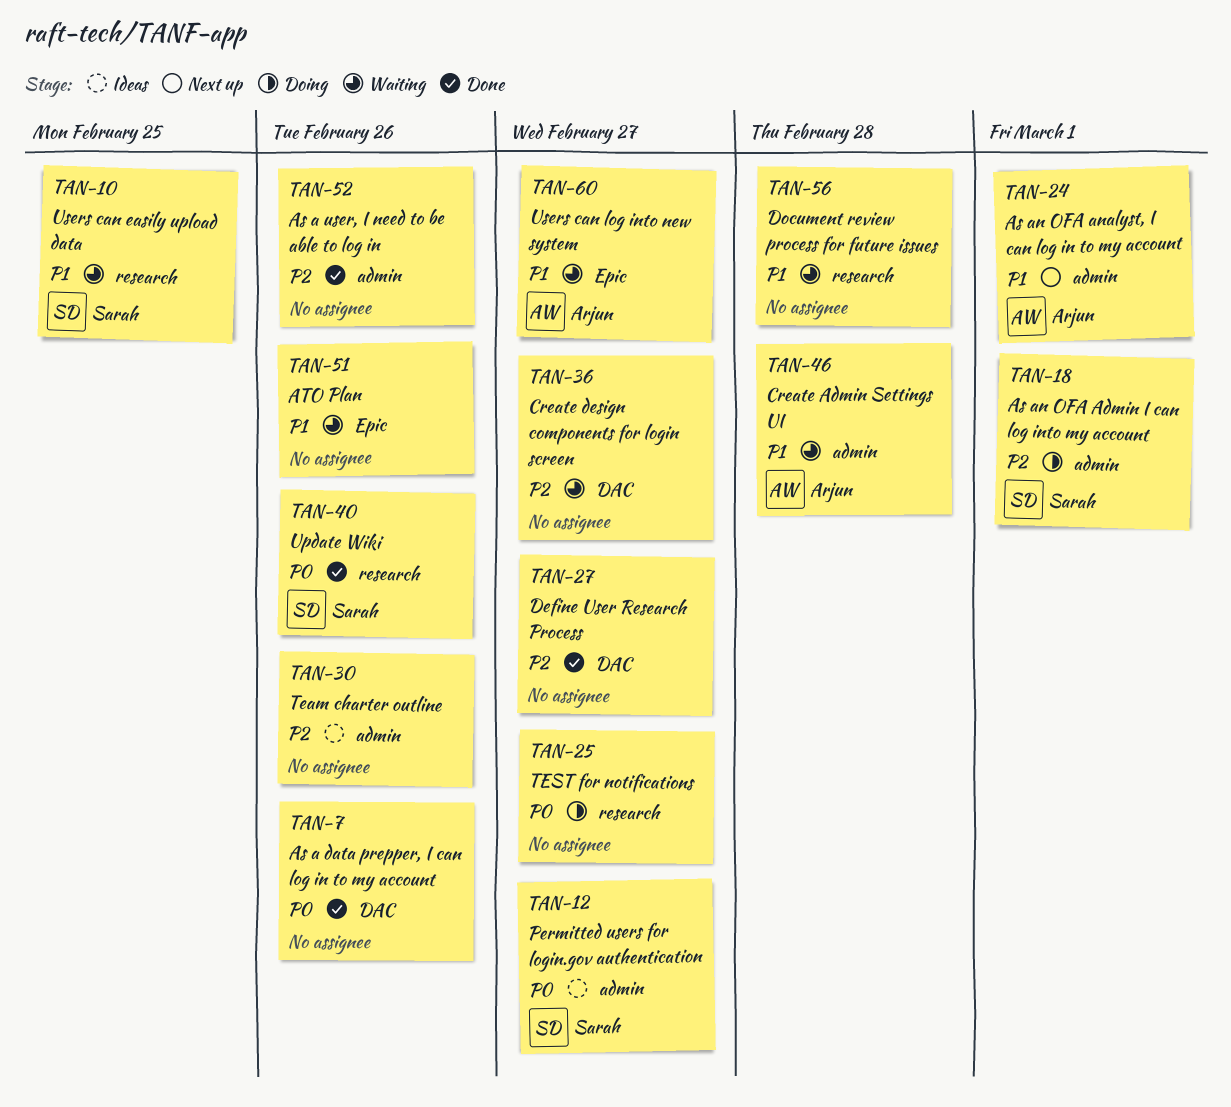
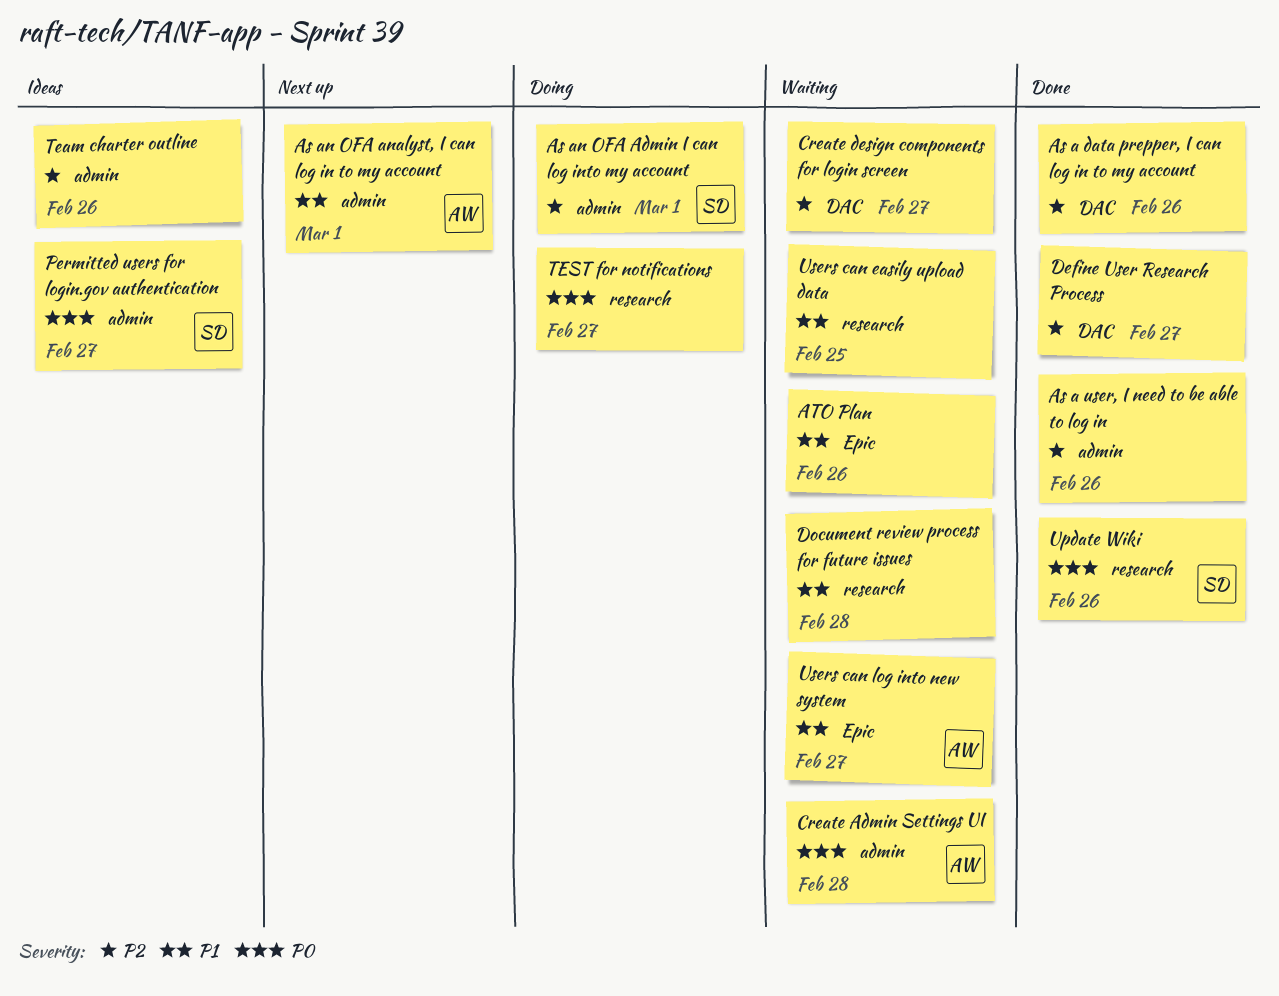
As a data prepper, I can log in to my account, priority: P0 -> P2
Create Admin Settings UI, priority: P1 -> P0
Users can easily upload data, owner: Sarah -> none

